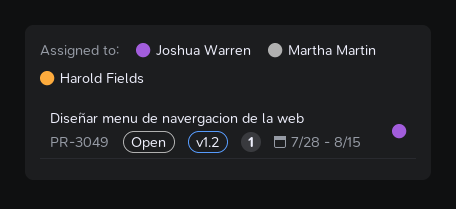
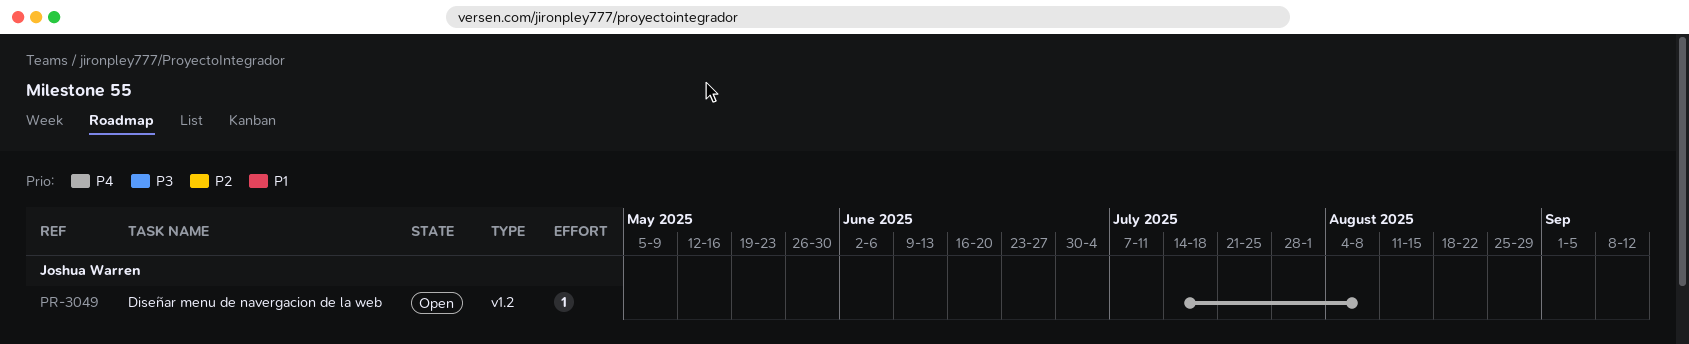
PR-3049, start: Jul 28 -> Jul 14
PR-3049, due: Aug 15 -> Aug 8

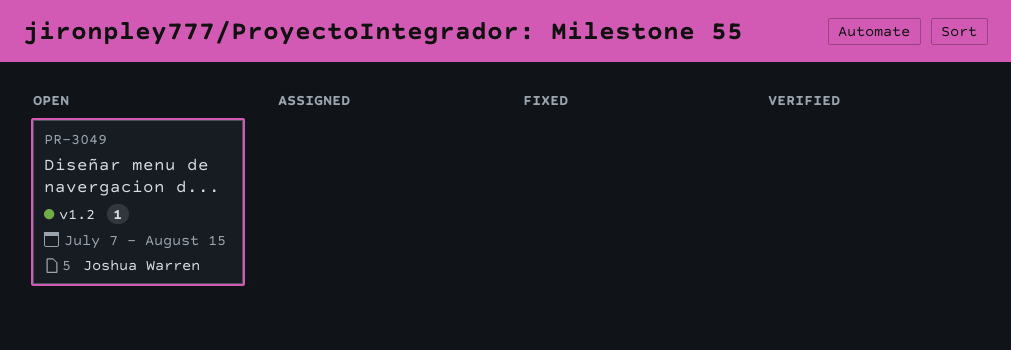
PR-3049, start: Jul 14 -> Jul 7
PR-3049, due: Aug 8 -> Aug 15

